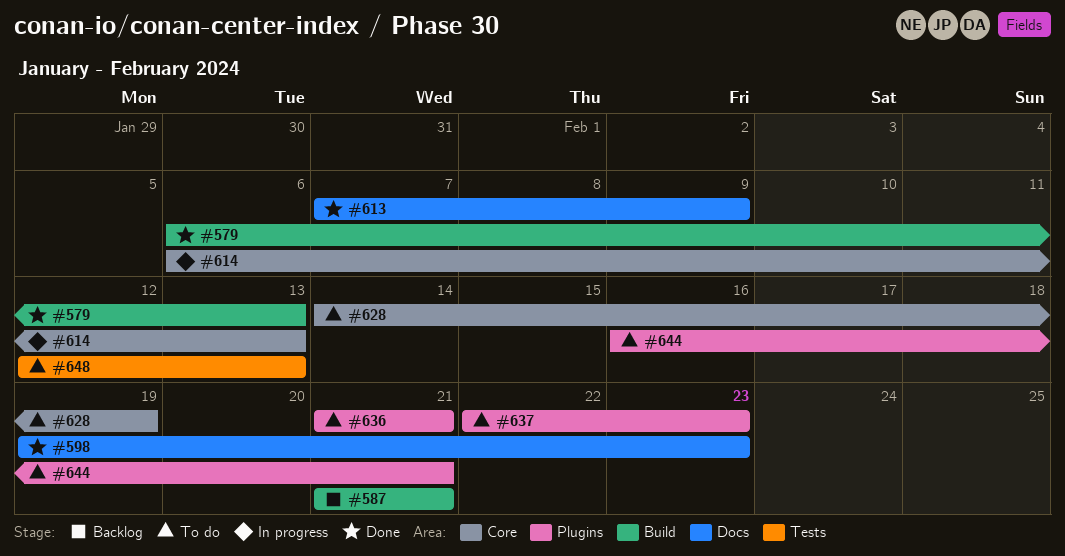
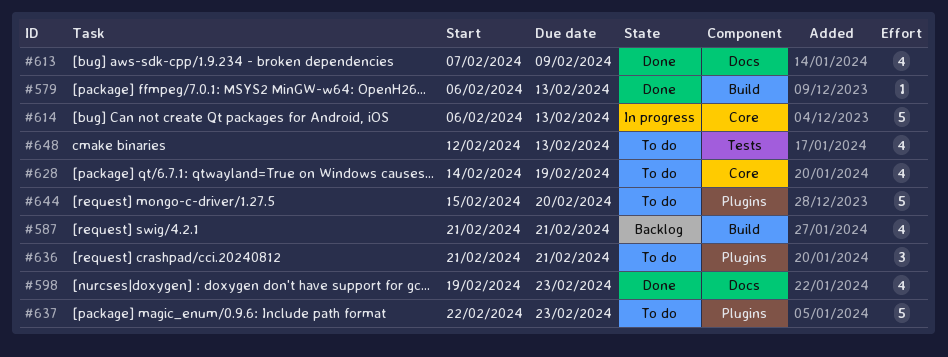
#644, start: Feb 16 -> Feb 15
#644, due: Feb 21 -> Feb 20

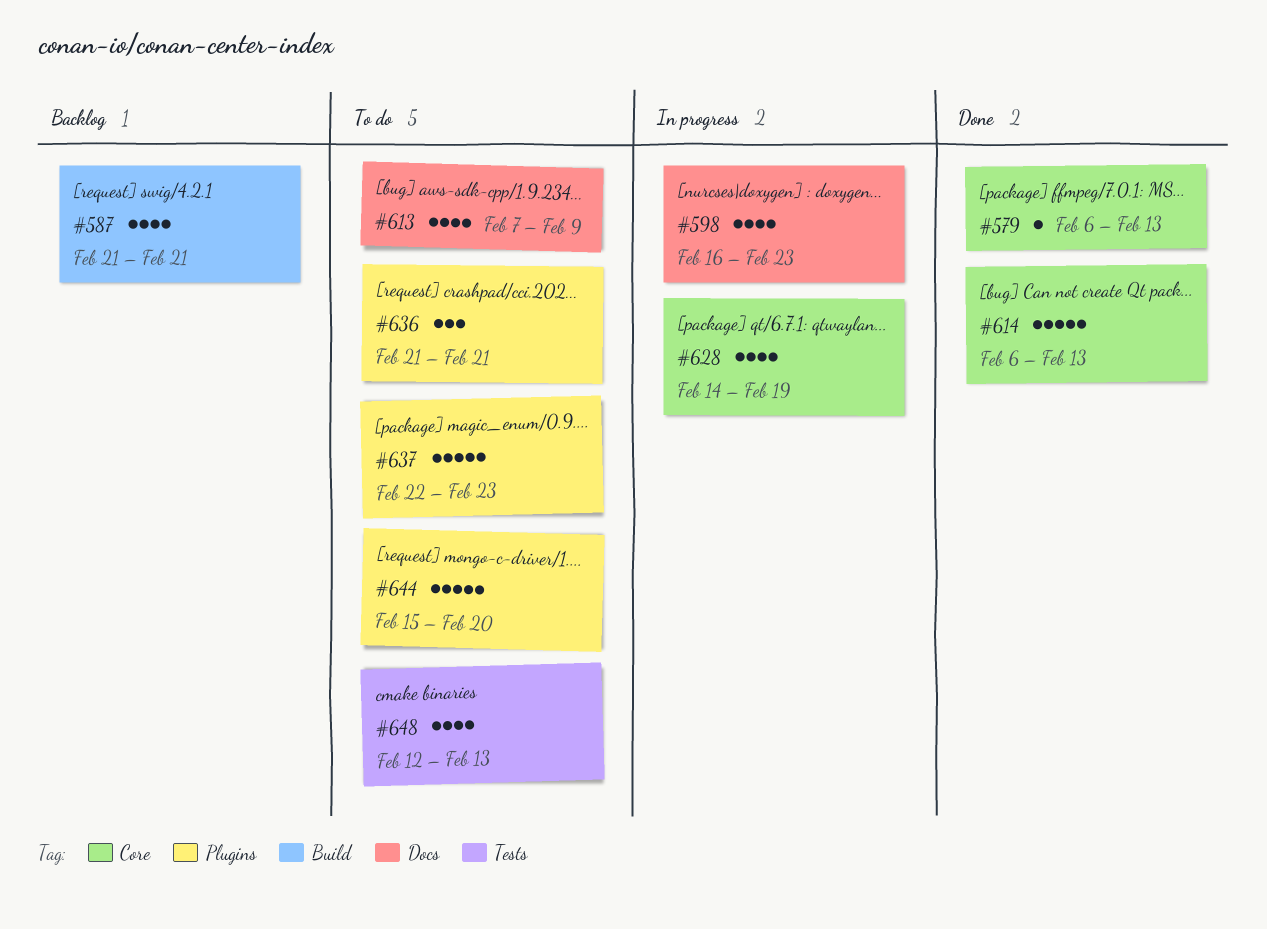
#579, label: Build -> Core
#598, status: Done -> In progress
#598, start: Feb 19 -> Feb 16
#613, status: Done -> To do
#614, status: In progress -> Done
#628, status: To do -> In progress

